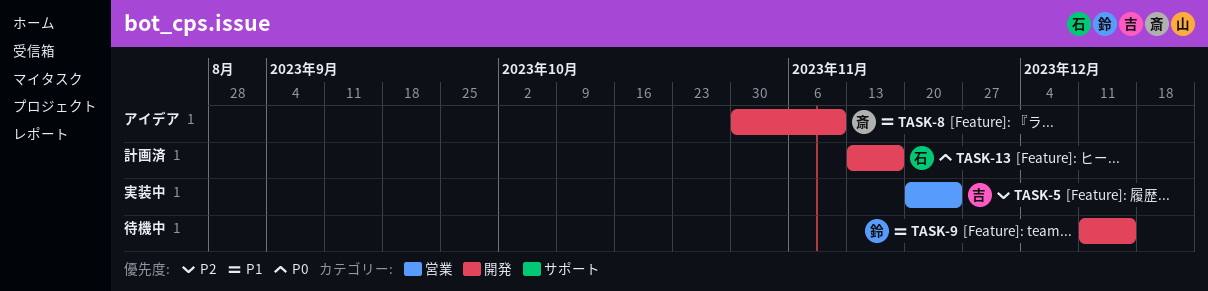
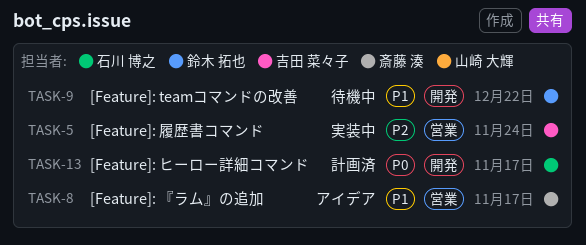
TASK-8, label: 開発 -> 営業
TASK-8, due: Nov 10 -> Nov 17
TASK-9, due: Dec 15 -> Dec 22

